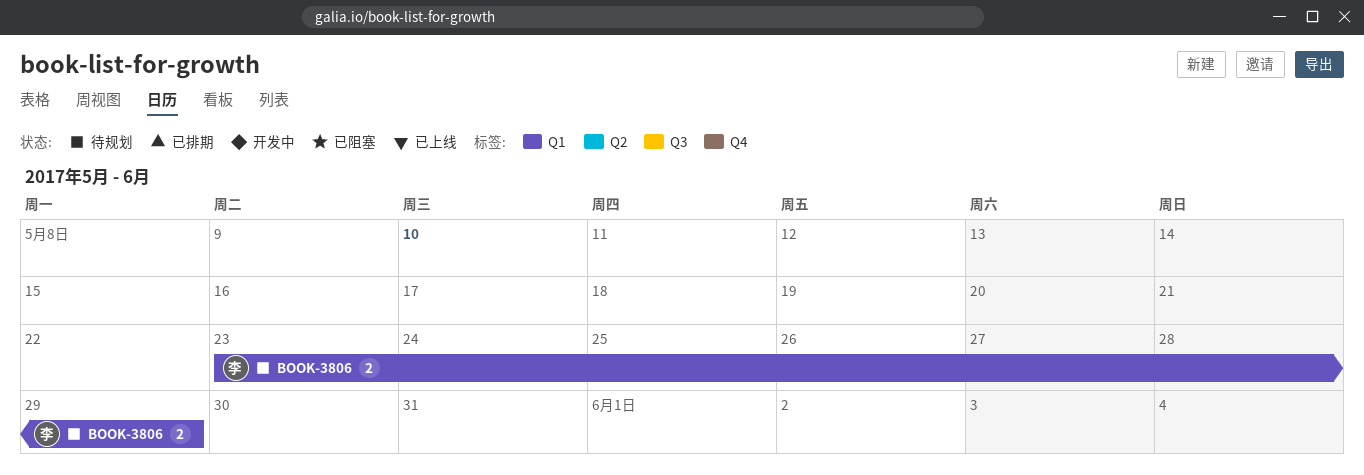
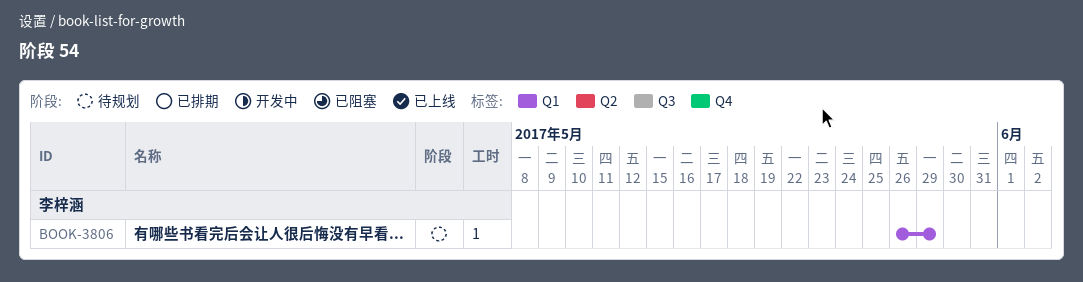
BOOK-3806, estimate: 2 -> 1
BOOK-3806, start: May 23 -> May 26

